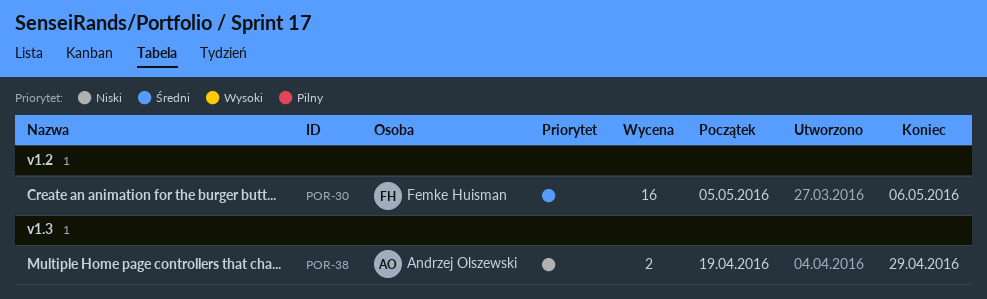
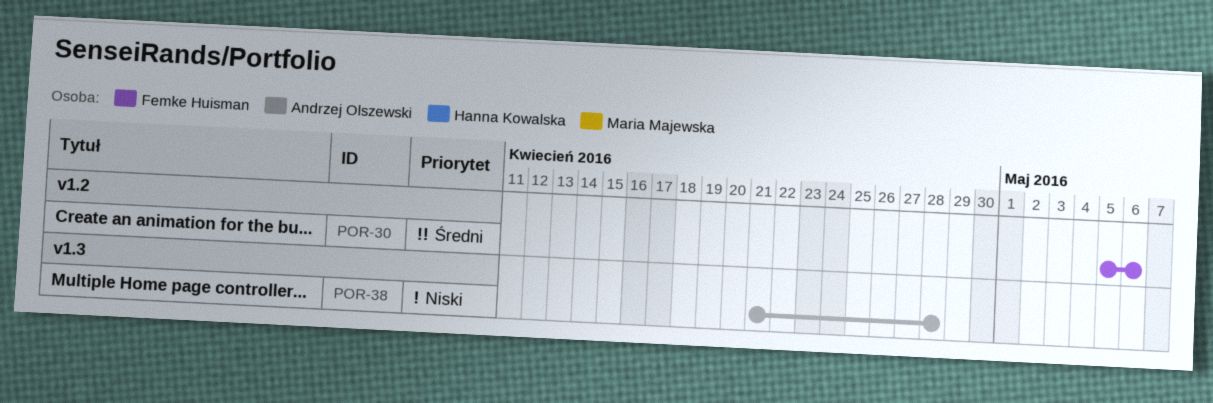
POR-38, start: Apr 19 -> Apr 21
POR-38, due: Apr 29 -> Apr 28

